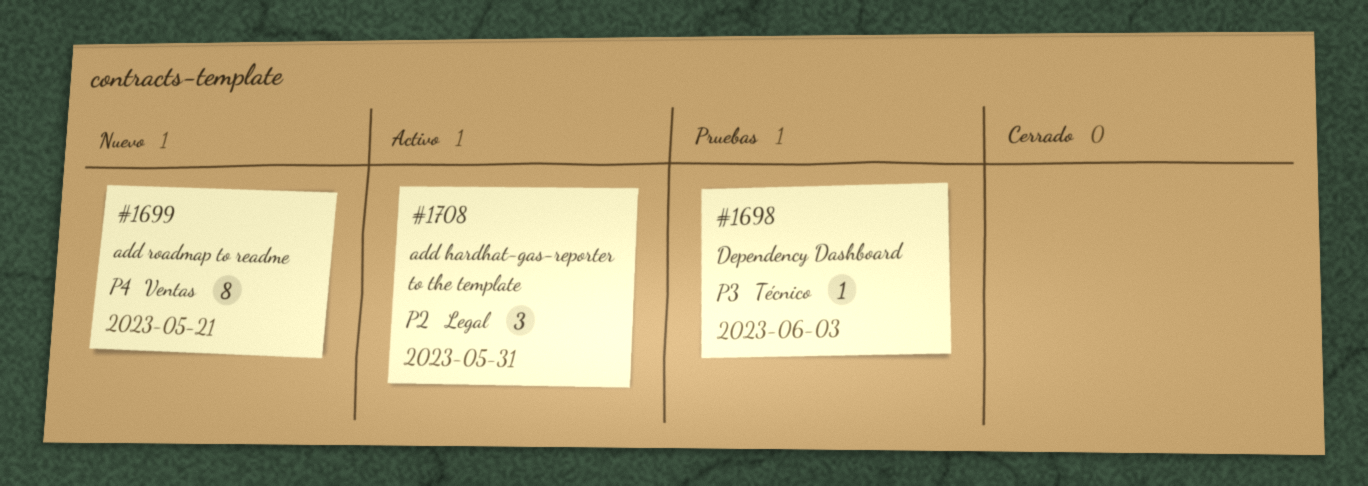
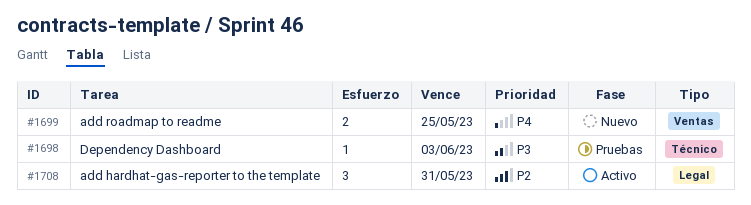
#1699, estimate: 8 -> 2
#1699, due: May 21 -> May 25

